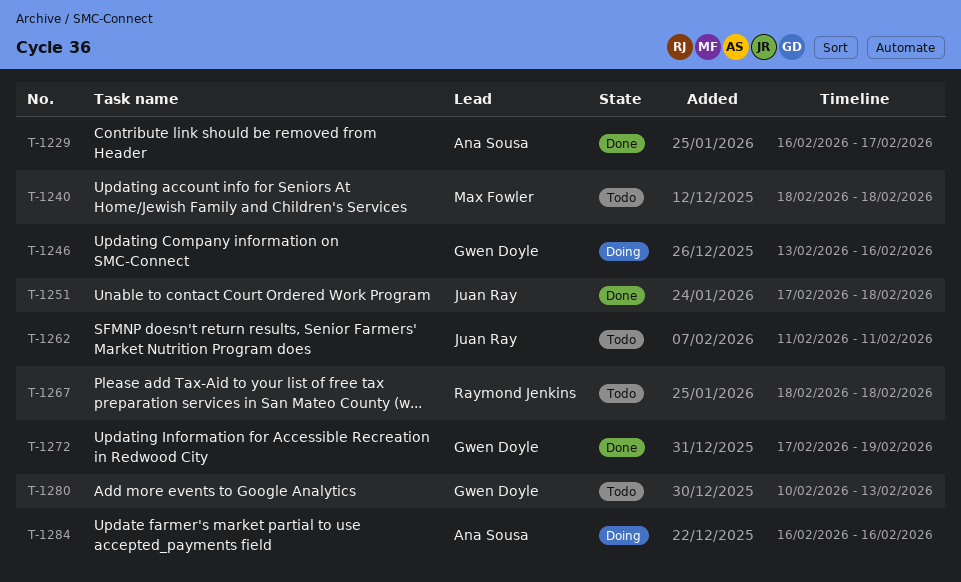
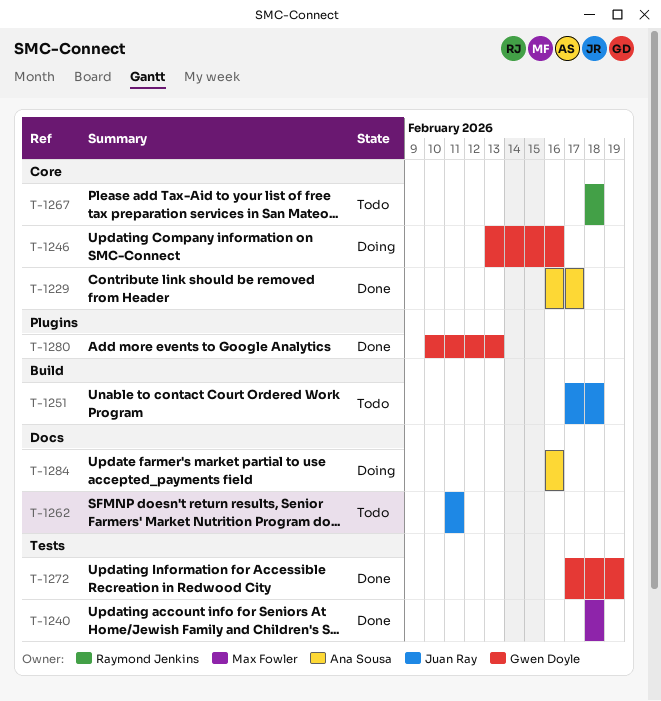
T-1240, status: Todo -> Done
T-1251, status: Done -> Todo
T-1280, status: Todo -> Done

